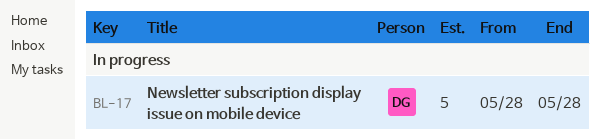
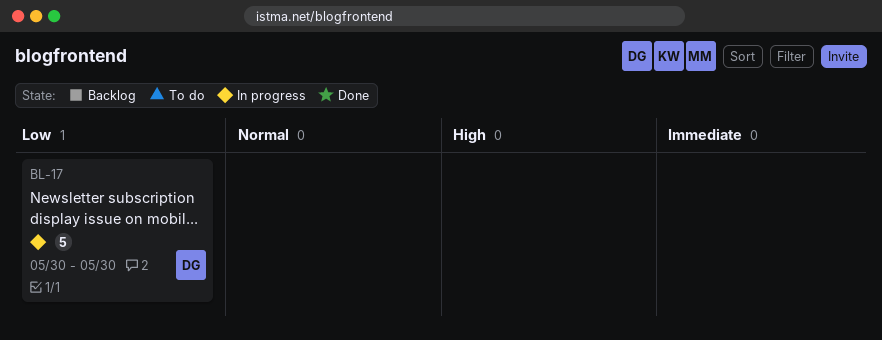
BL-17, start: May 28 -> May 30
BL-17, due: May 28 -> May 30

